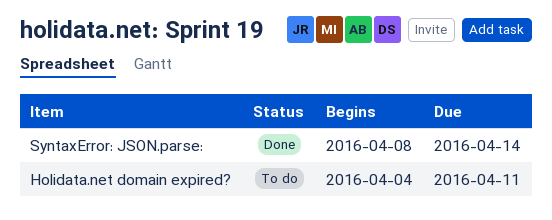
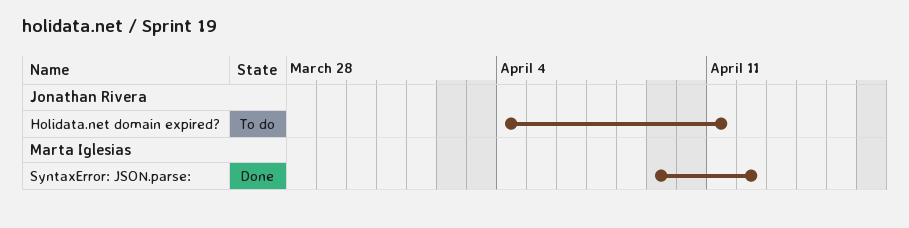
SyntaxError: JSON.parse:, start: Apr 8 -> Apr 9
SyntaxError: JSON.parse:, due: Apr 14 -> Apr 12

